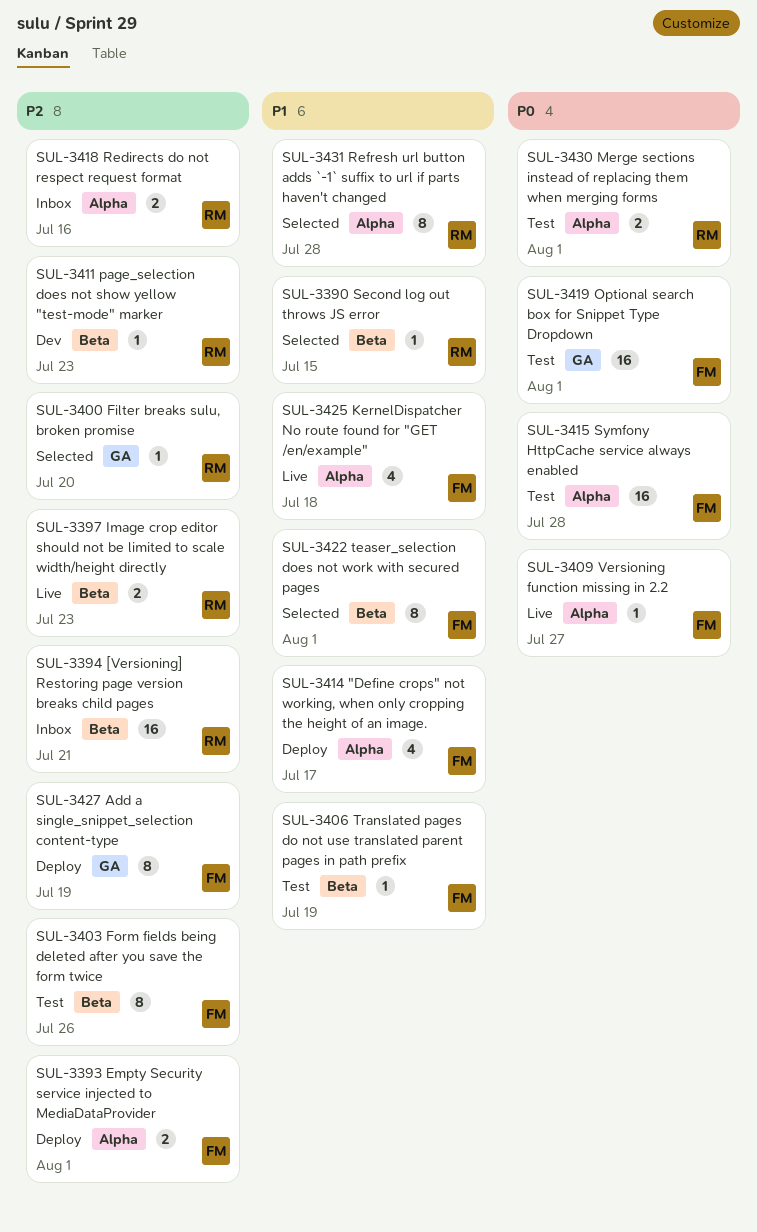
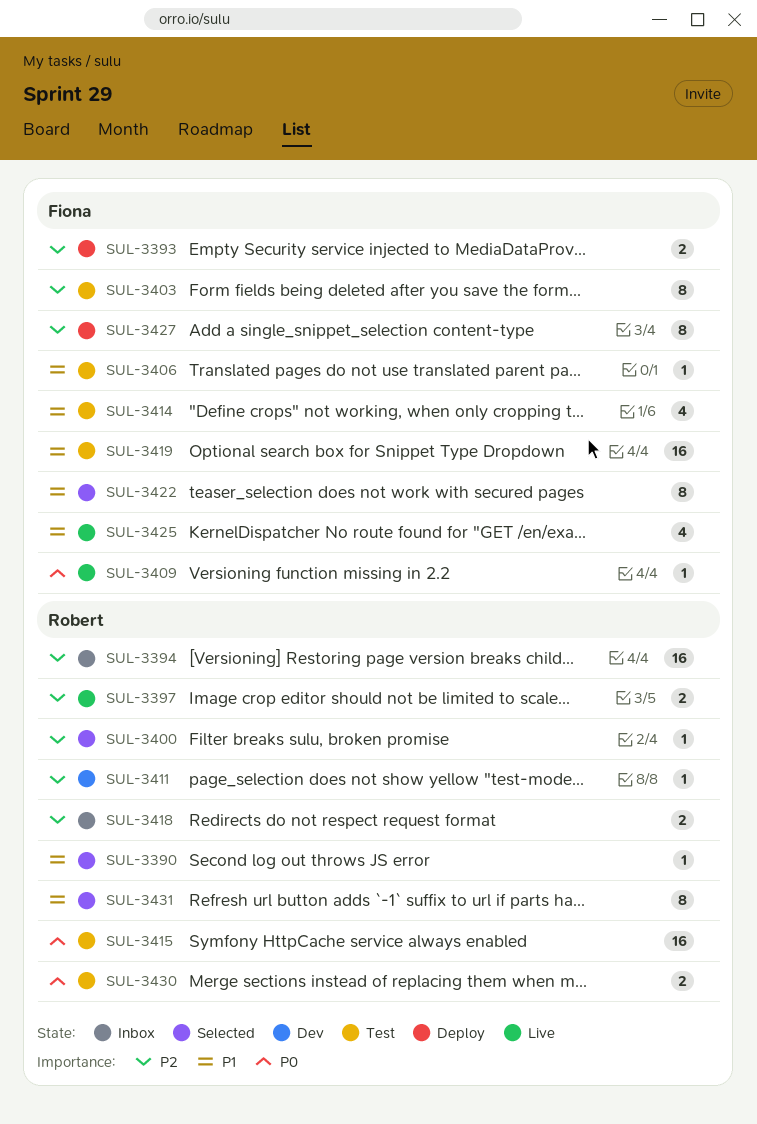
SUL-3414, status: Deploy -> Test
SUL-3415, owner: Fiona -> Robert
SUL-3419, priority: P0 -> P1

